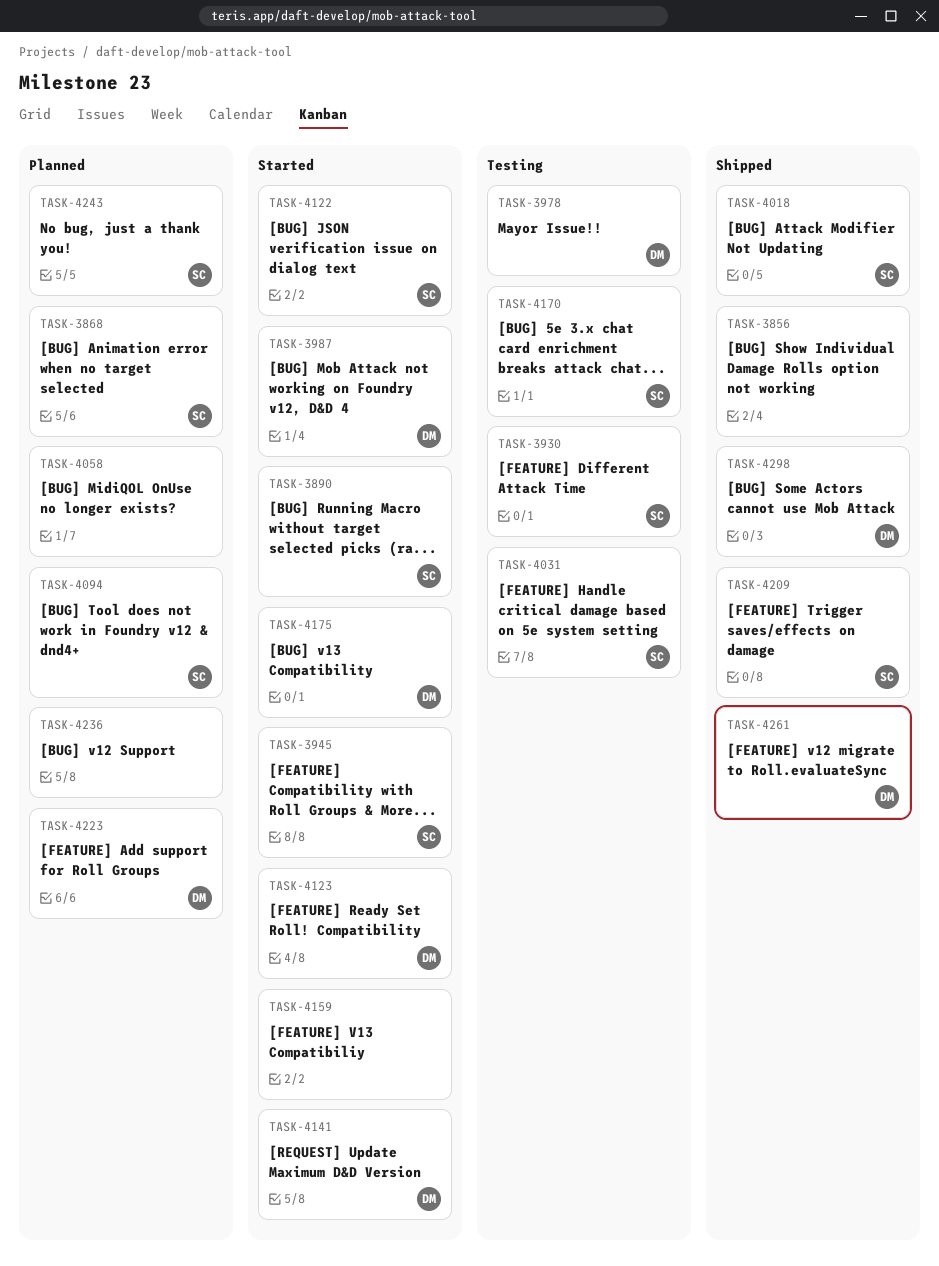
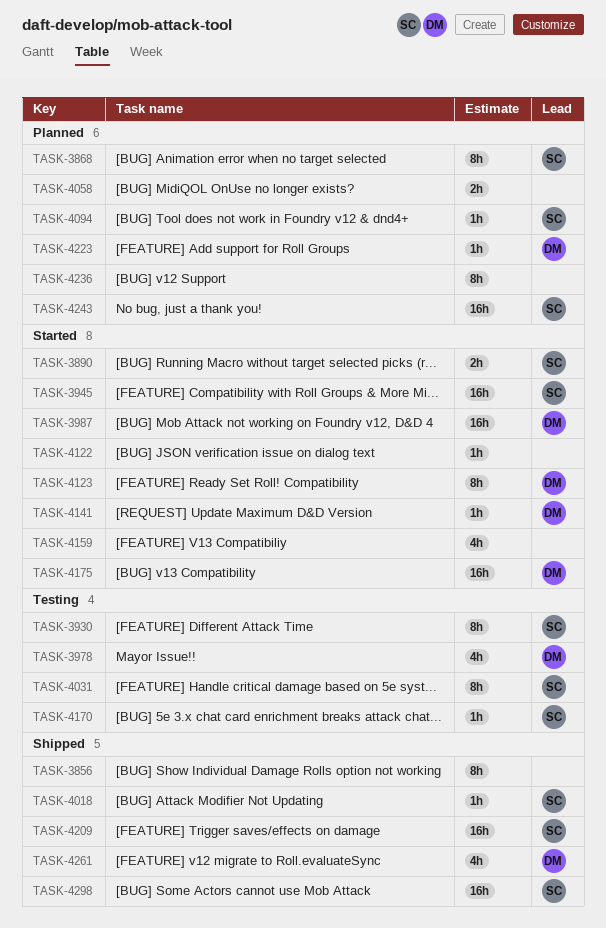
TASK-4122, owner: SC -> none
TASK-4298, owner: DM -> SC

